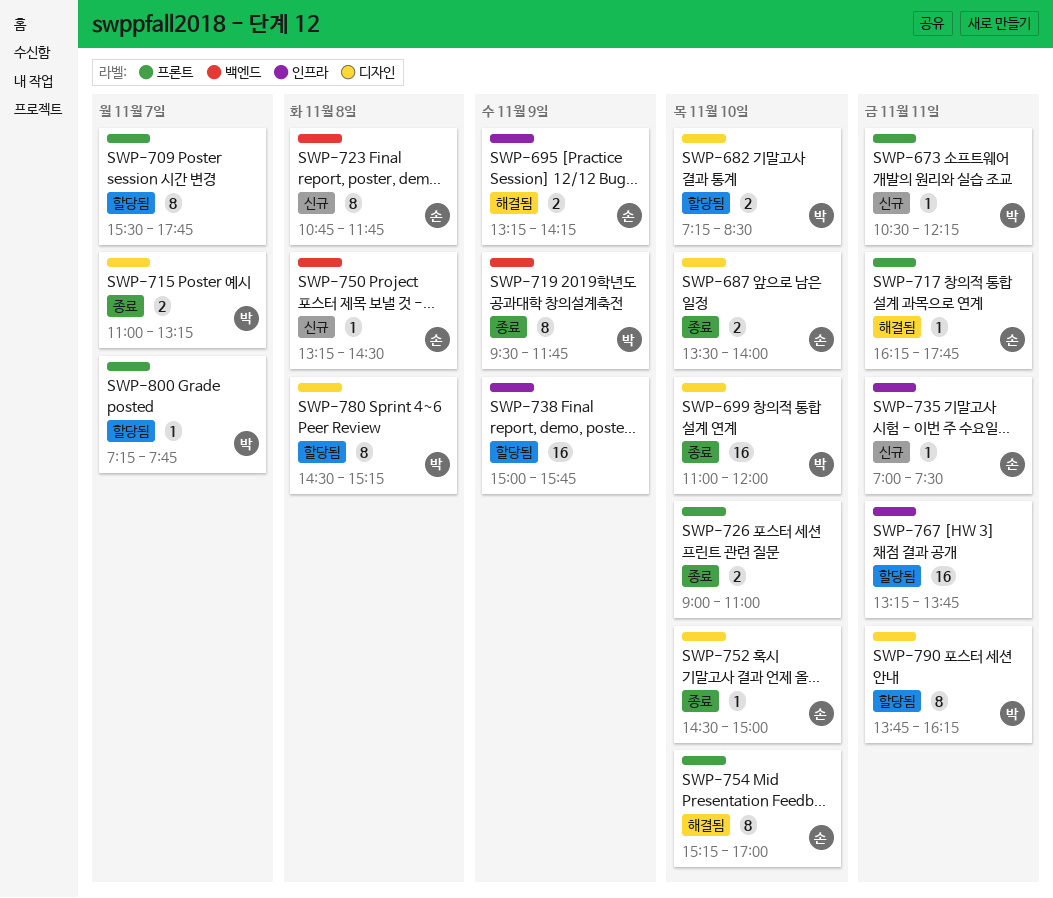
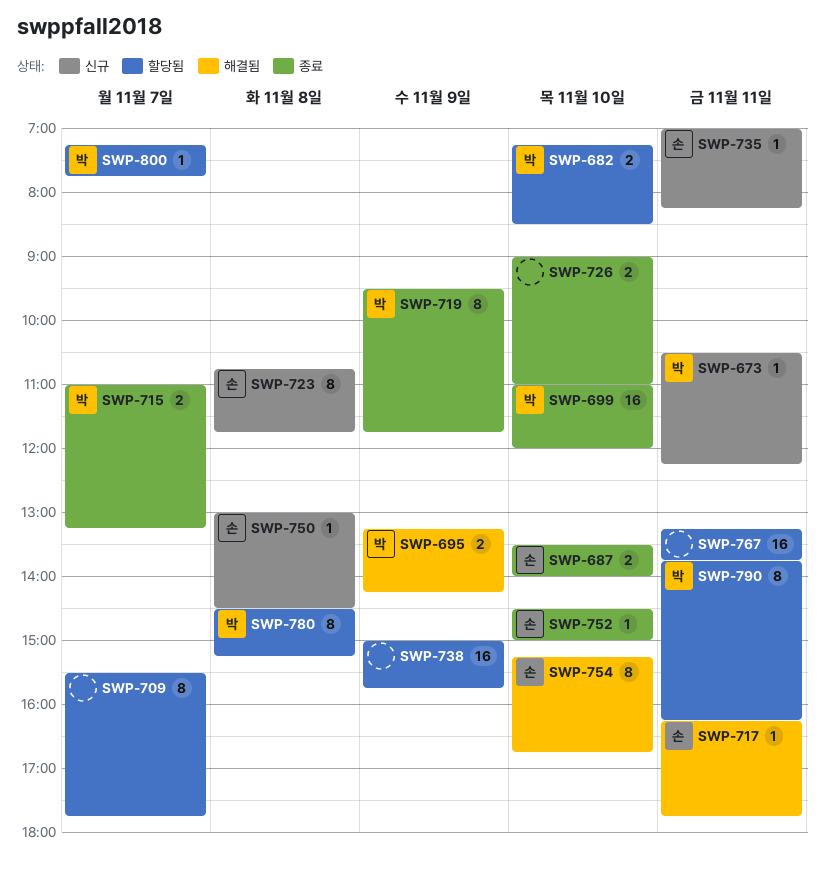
SWP-695, owner: 손 -> 박
SWP-735, ends: 07:30 -> 08:15
SWP-750, begins: 13:15 -> 13:00
SWP-754, ends: 17:00 -> 16:45

